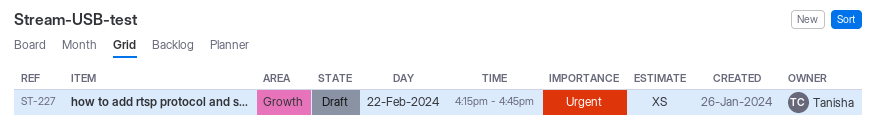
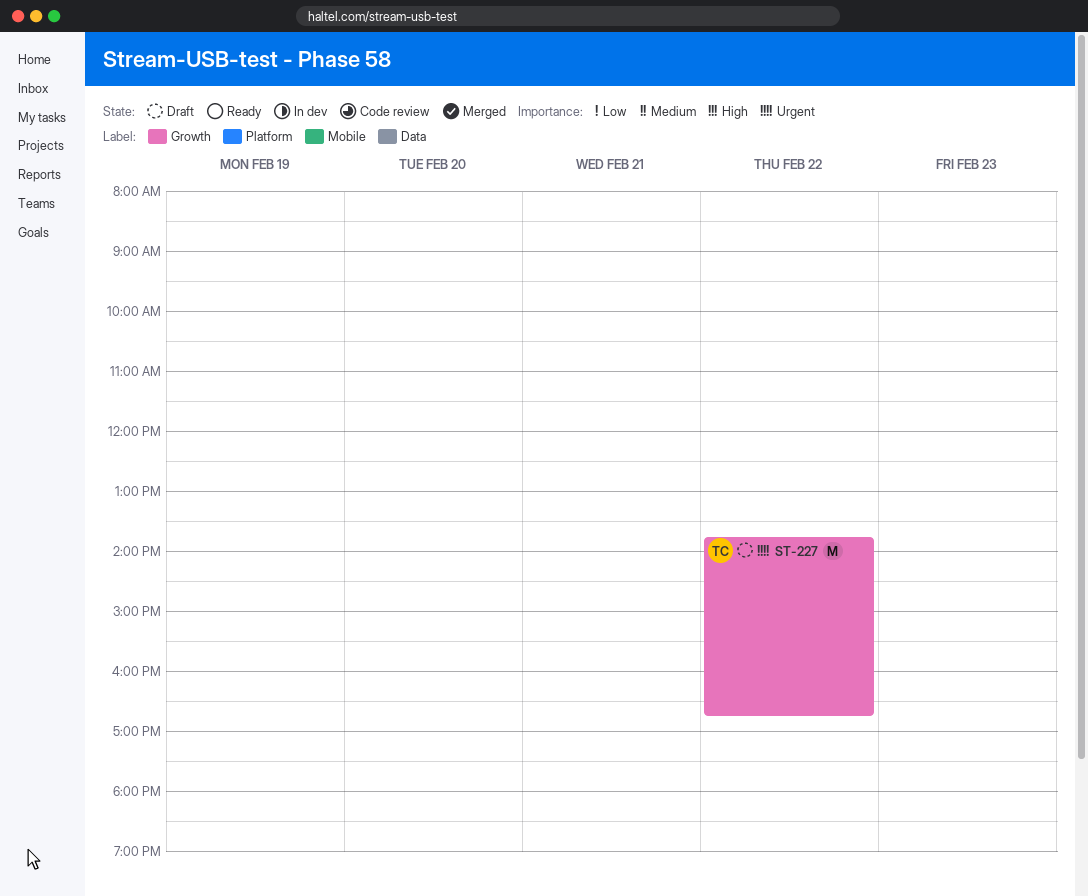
ST-227, estimate: XS -> M
ST-227, begins: 16:15 -> 13:45

